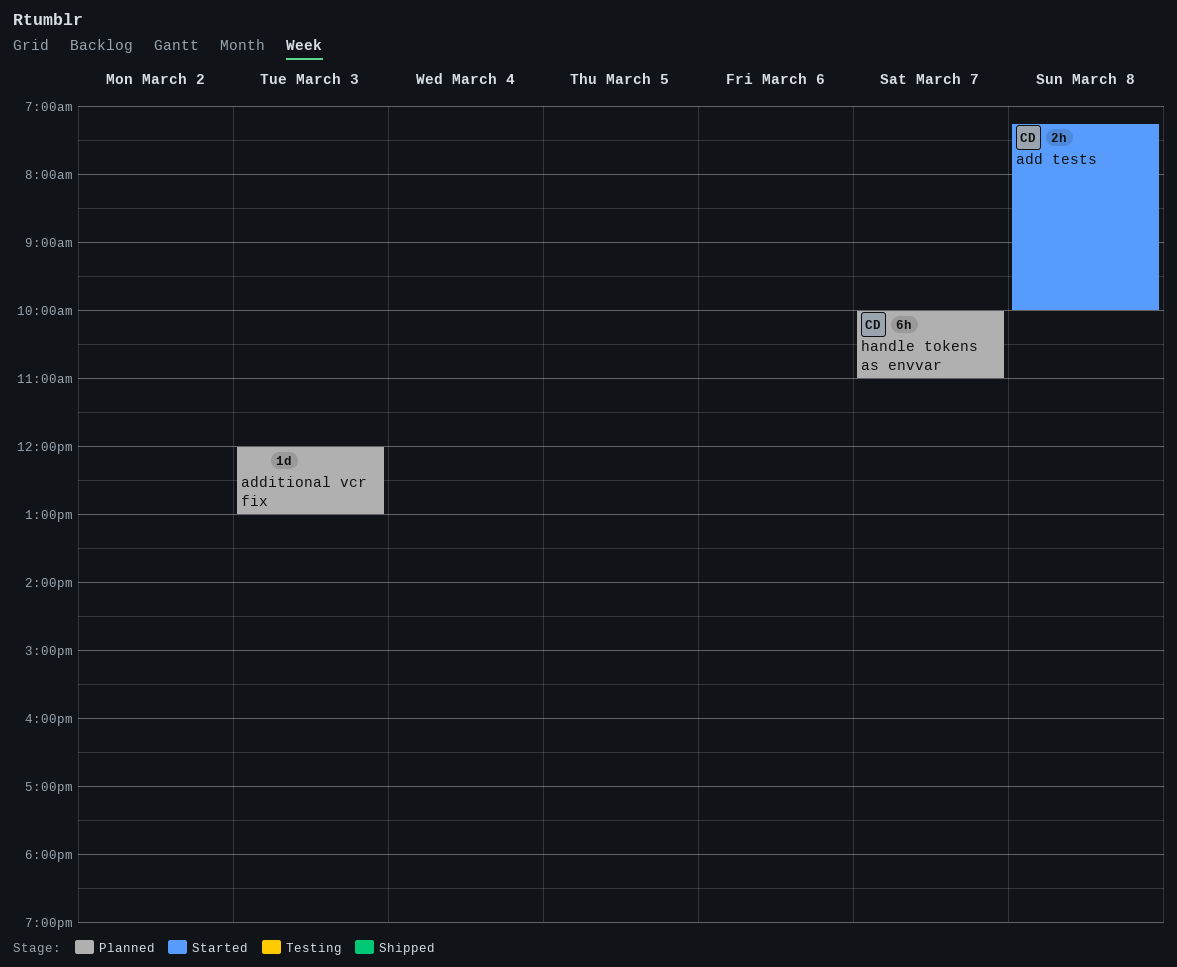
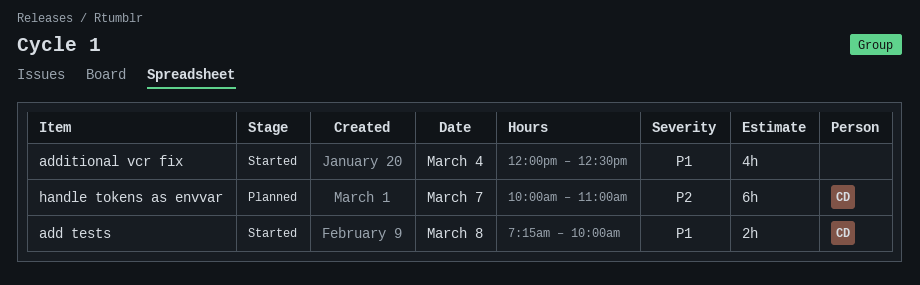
additional vcr fix, status: Planned -> Started
additional vcr fix, estimate: 1d -> 4h
additional vcr fix, day: Mar 3 -> Mar 4
additional vcr fix, ends: 13:00 -> 12:30

